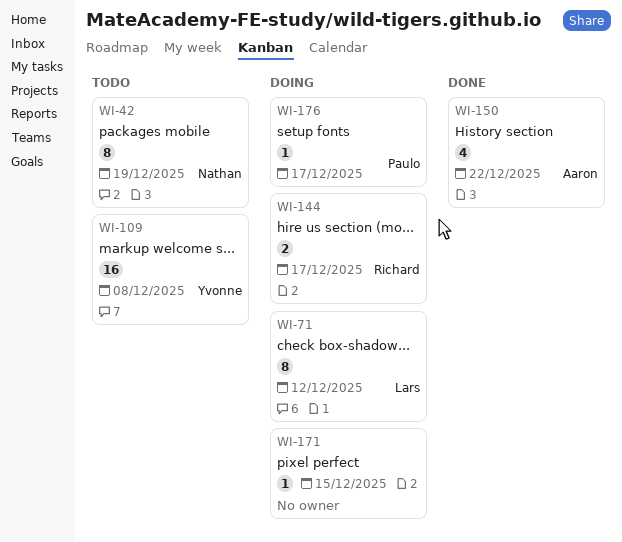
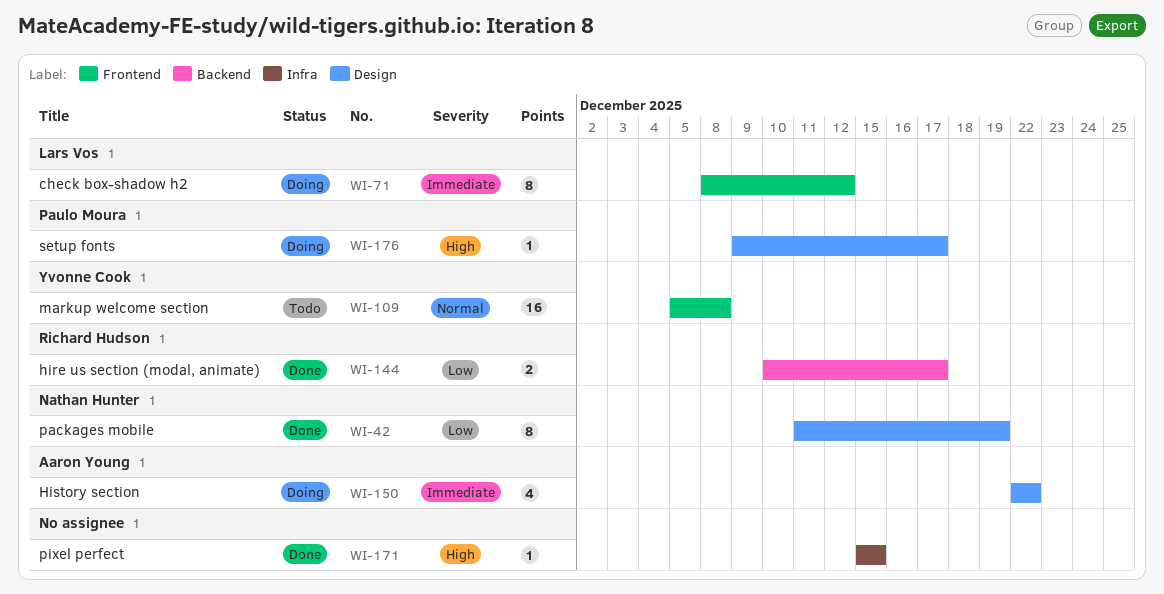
WI-42, status: Todo -> Done
WI-144, status: Doing -> Done
WI-150, status: Done -> Doing
WI-171, status: Doing -> Done

